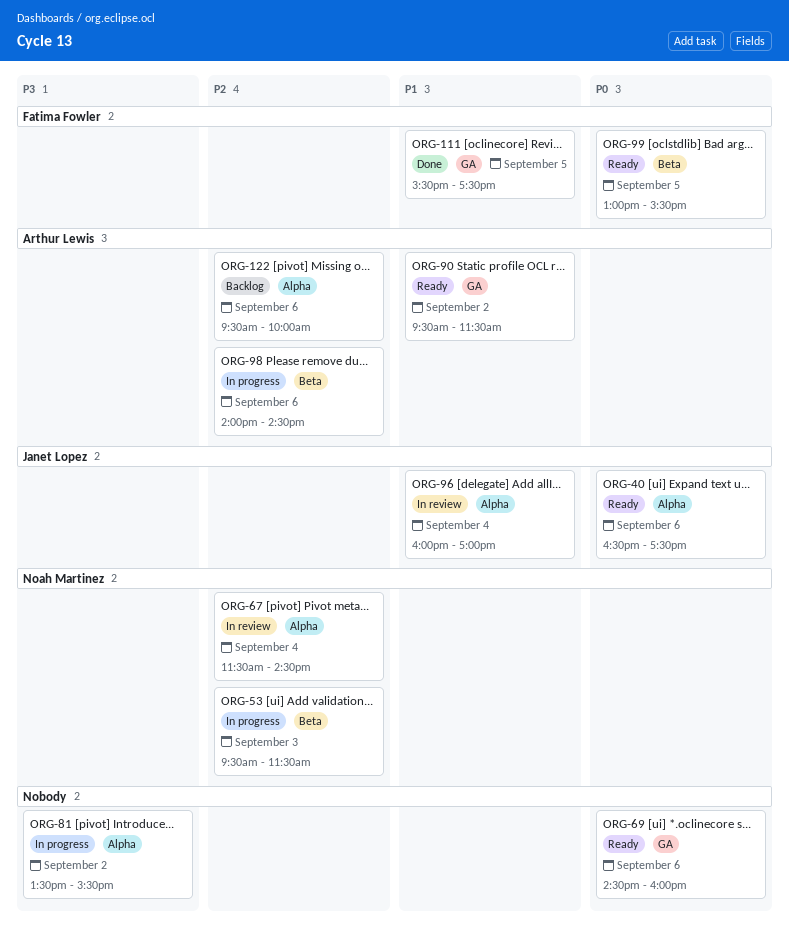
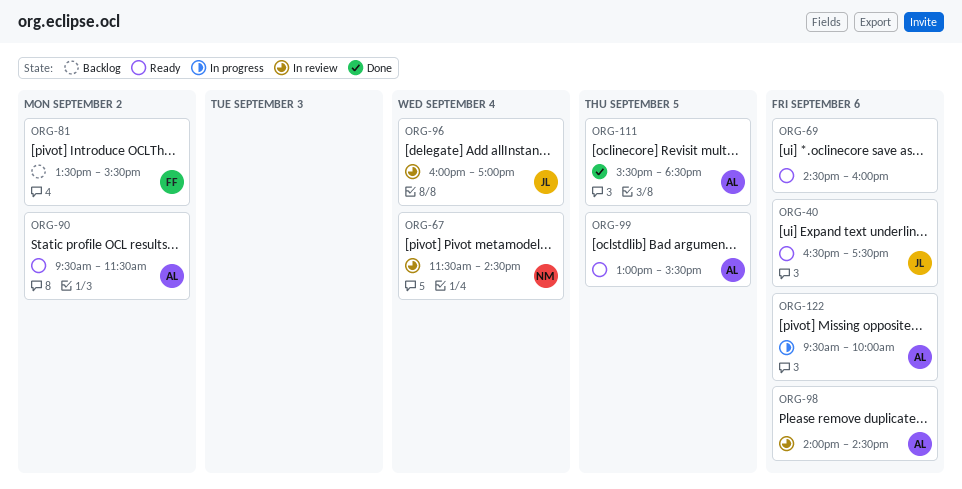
ORG-53: present -> none
ORG-81, status: In progress -> Backlog
ORG-81, owner: none -> Fatima Fowler
ORG-98, status: In progress -> In review
ORG-99, owner: Fatima Fowler -> Arthur Lewis
ORG-111, owner: Fatima Fowler -> Arthur Lewis
ORG-111, ends: 17:30 -> 18:30
ORG-122, status: Backlog -> In progress

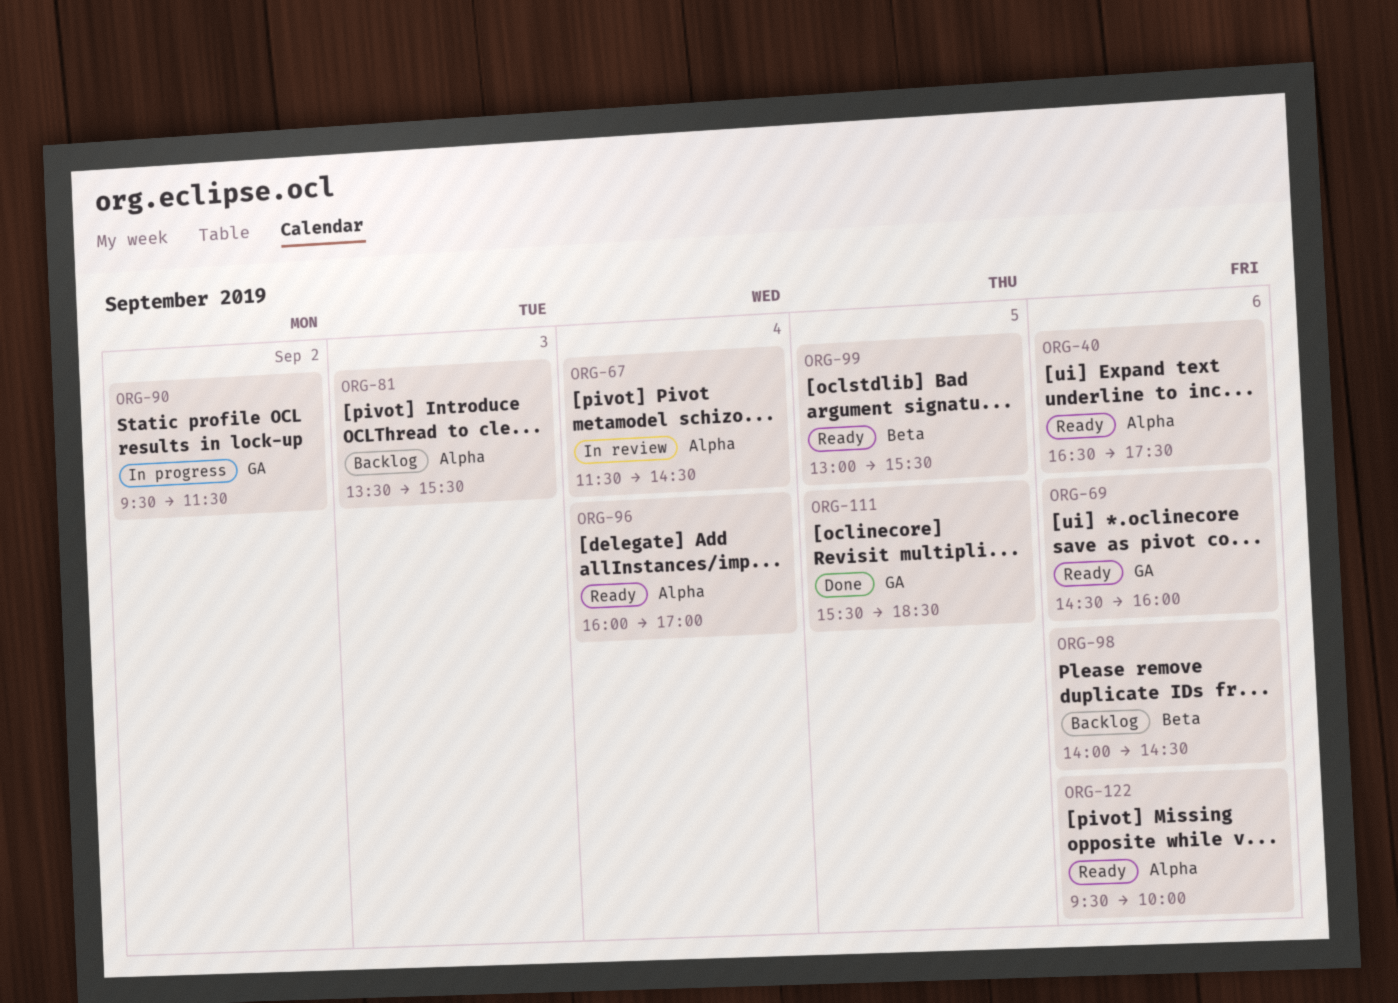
ORG-81, day: Sep 2 -> Sep 3
ORG-90, status: Ready -> In progress
ORG-96, status: In review -> Ready
ORG-98, status: In review -> Backlog
ORG-122, status: In progress -> Ready

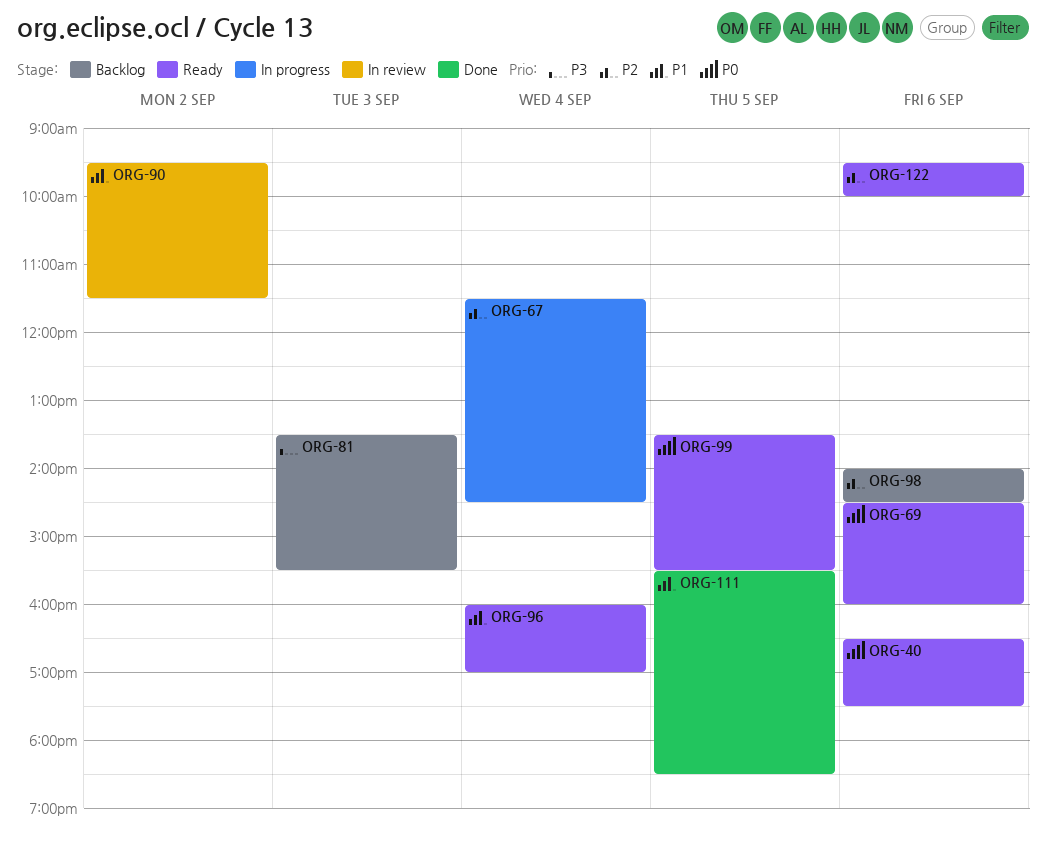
ORG-67, status: In review -> In progress
ORG-90, status: In progress -> In review
ORG-99, begins: 13:00 -> 13:30

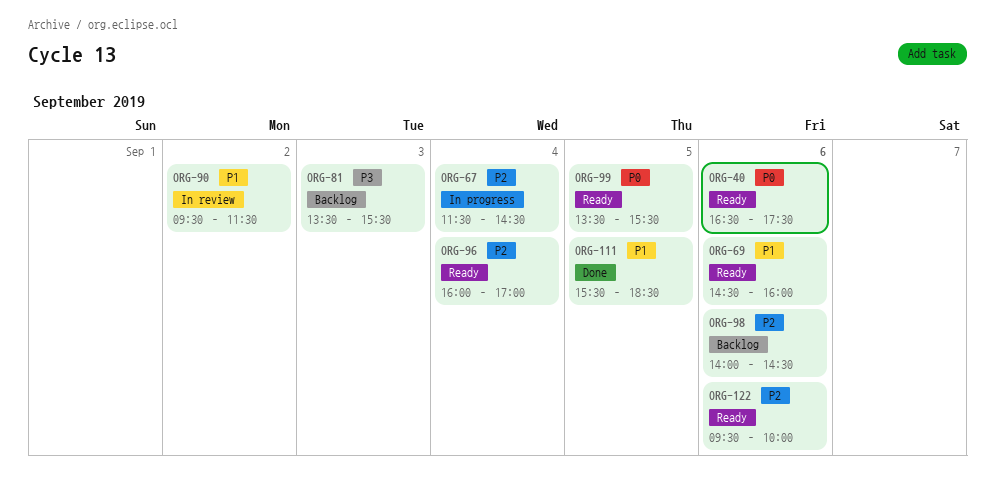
ORG-69, priority: P0 -> P1
ORG-96, priority: P1 -> P2

